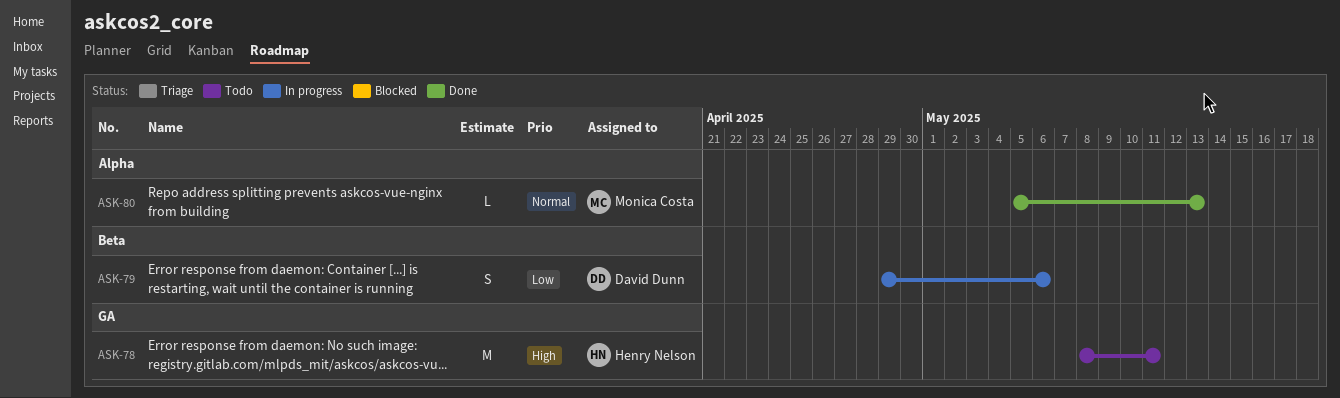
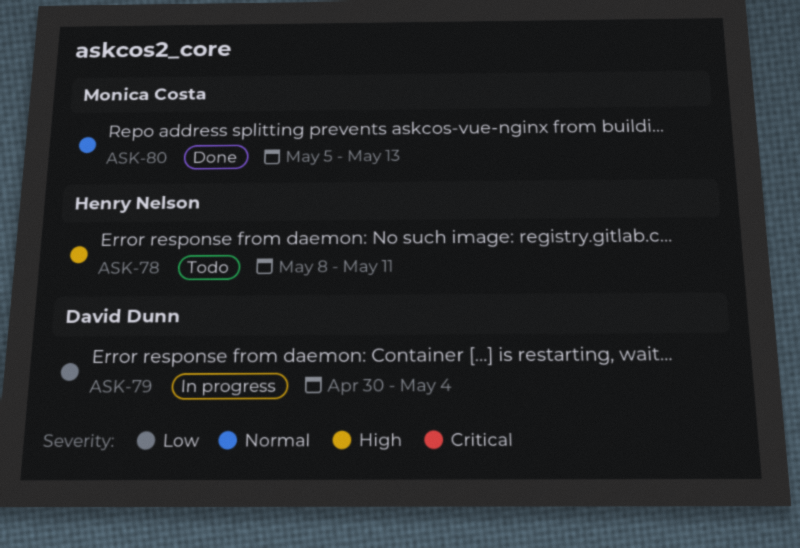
ASK-79, start: Apr 29 -> Apr 30
ASK-79, due: May 6 -> May 4

